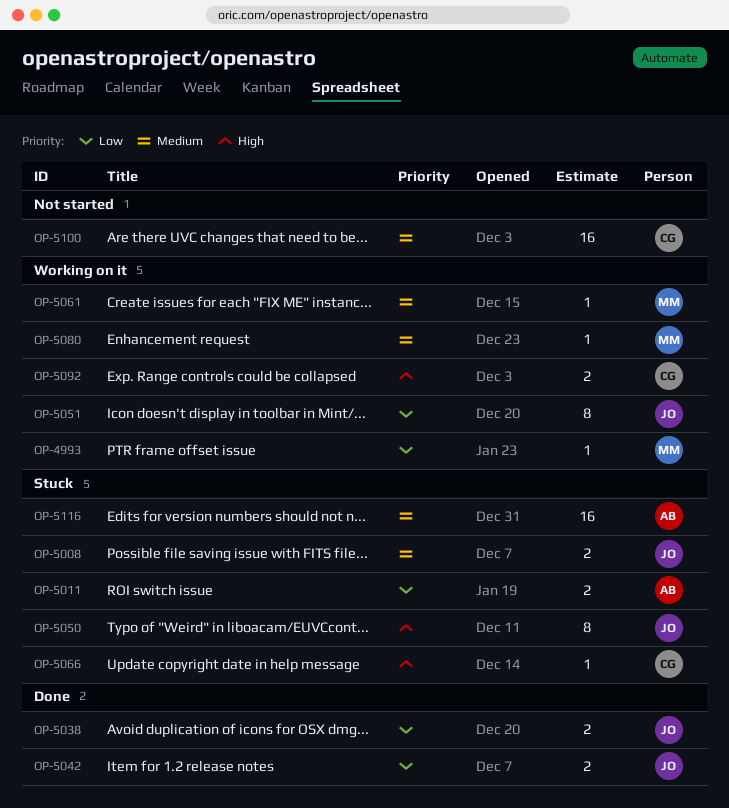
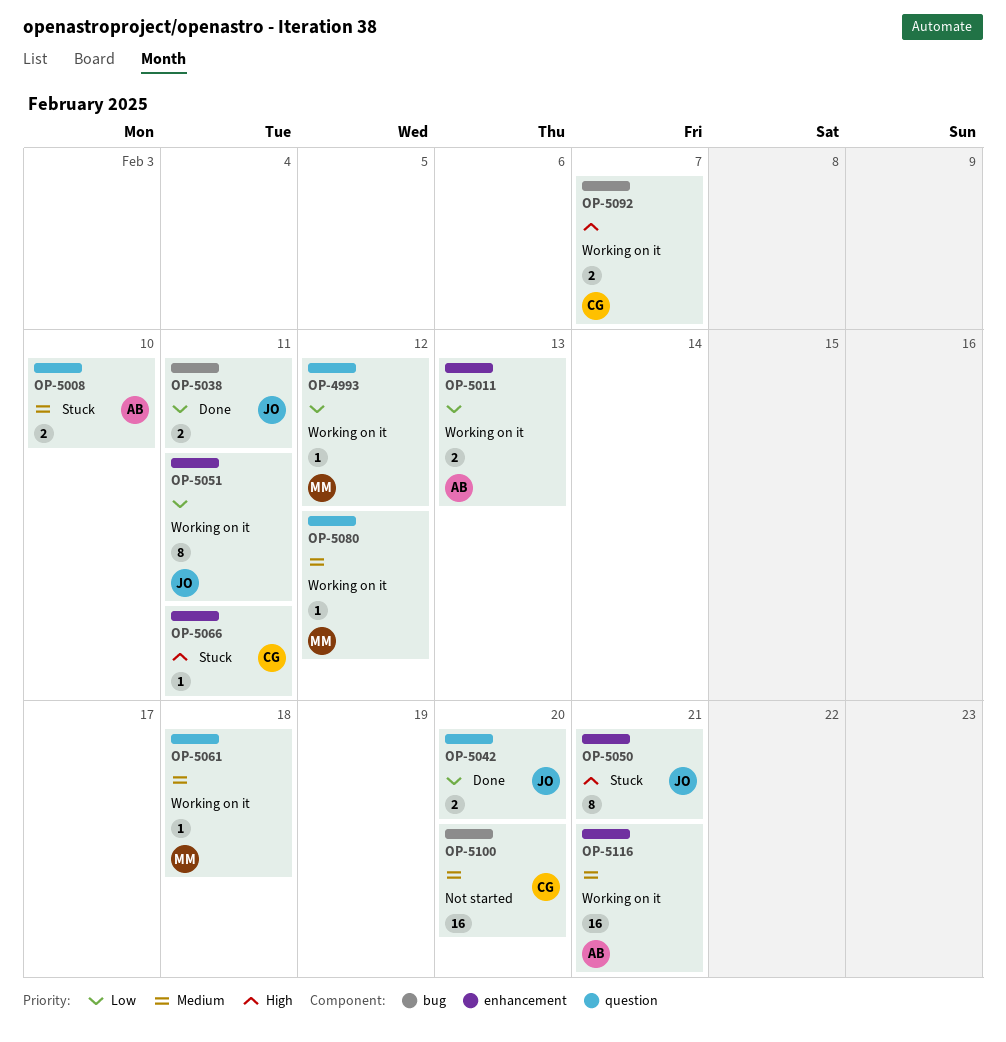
OP-5008, owner: JO -> AB
OP-5011, status: Stuck -> Working on it
OP-5116, status: Stuck -> Working on it

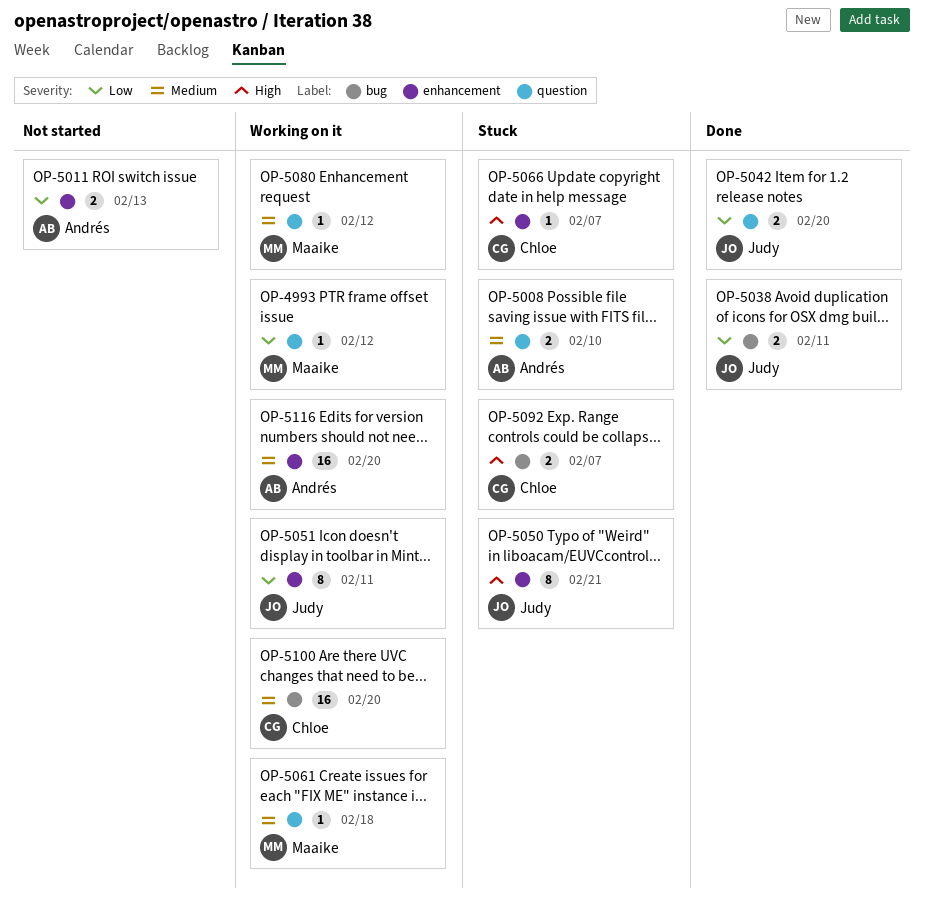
OP-5011, status: Working on it -> Not started
OP-5066, due: Feb 11 -> Feb 7
OP-5092, status: Working on it -> Stuck
OP-5100, status: Not started -> Working on it
OP-5116, due: Feb 21 -> Feb 20

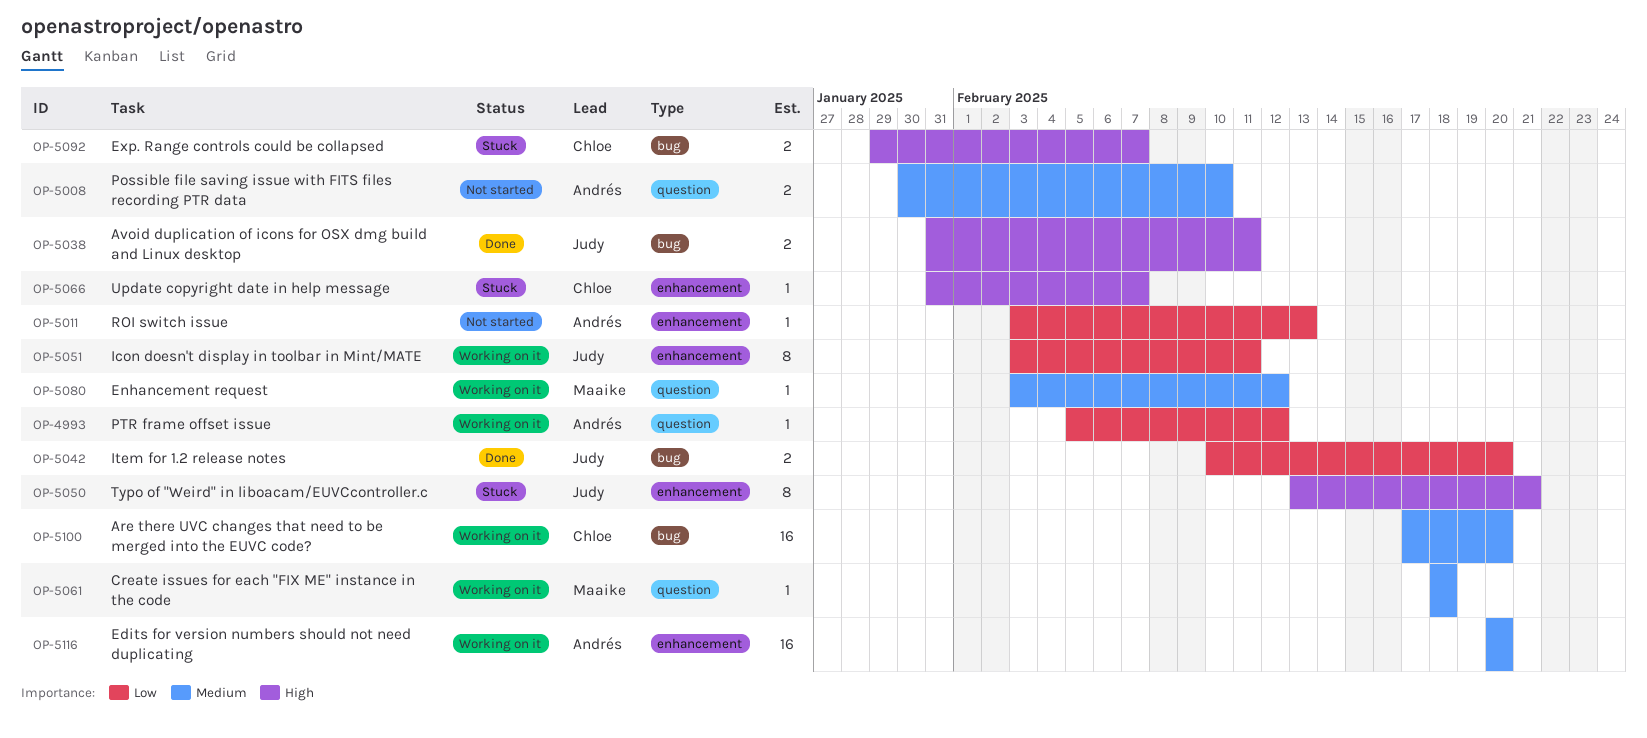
OP-4993, owner: Maaike -> Andrés
OP-5008, status: Stuck -> Not started
OP-5011, estimate: 2 -> 1
OP-5038, priority: Low -> High
OP-5042, label: question -> bug

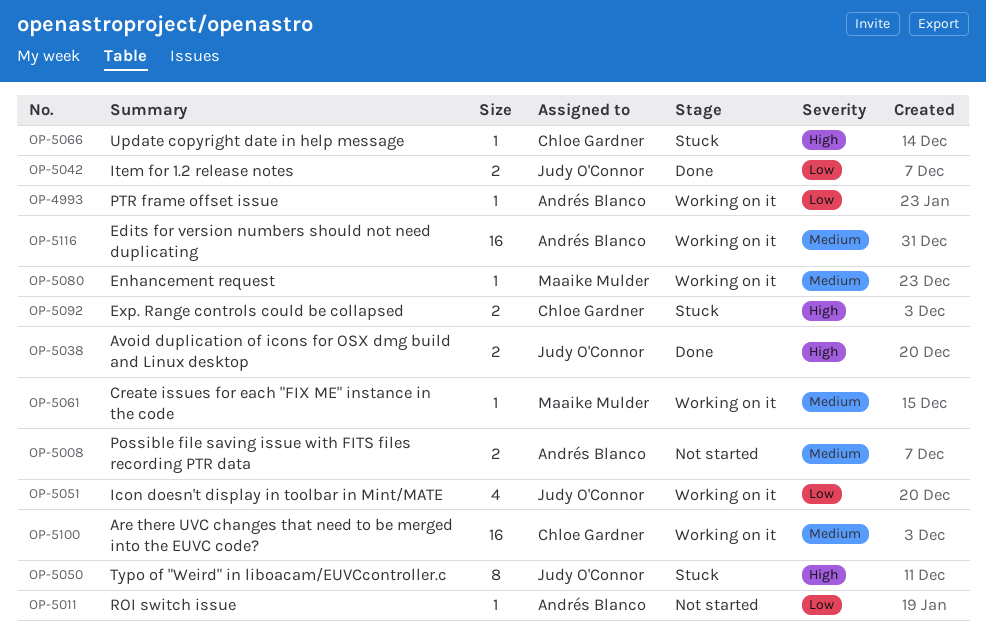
OP-5051, estimate: 8 -> 4

